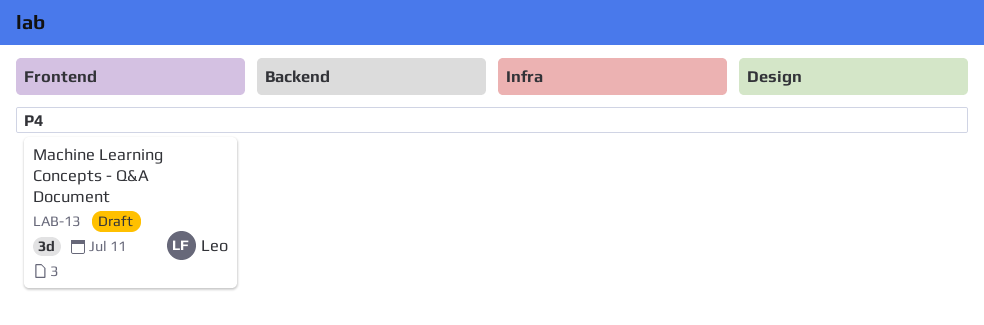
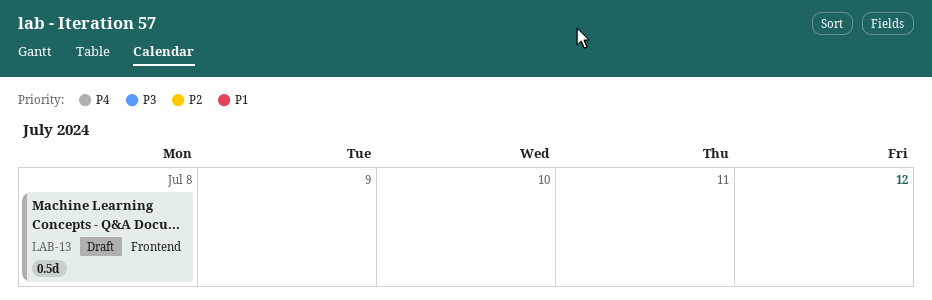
LAB-13, estimate: 3d -> 0.5d
LAB-13, due: Jul 11 -> Jul 8

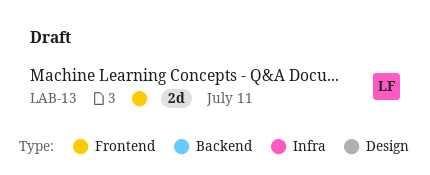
LAB-13, estimate: 0.5d -> 2d
LAB-13, due: Jul 8 -> Jul 11

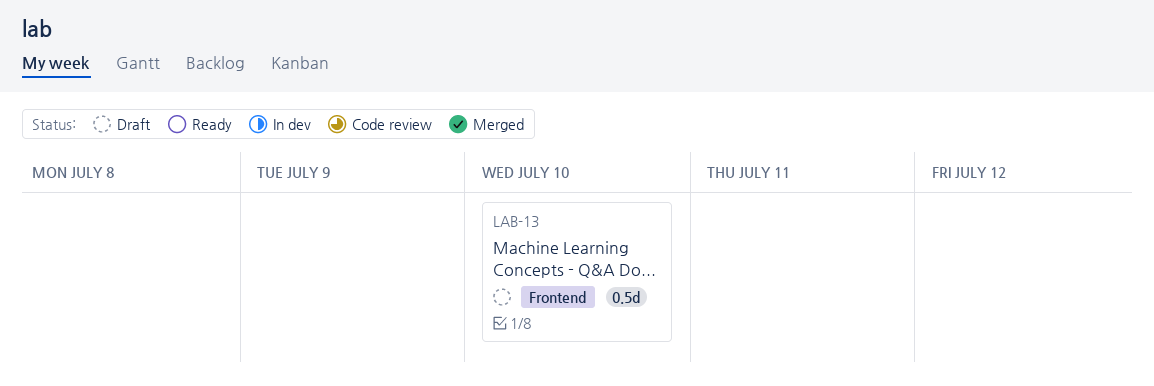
LAB-13, estimate: 2d -> 0.5d
LAB-13, due: Jul 11 -> Jul 10

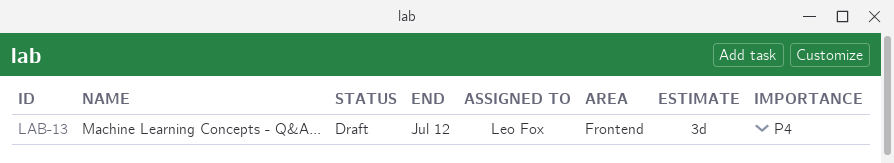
LAB-13, estimate: 0.5d -> 3d
LAB-13, due: Jul 10 -> Jul 12

